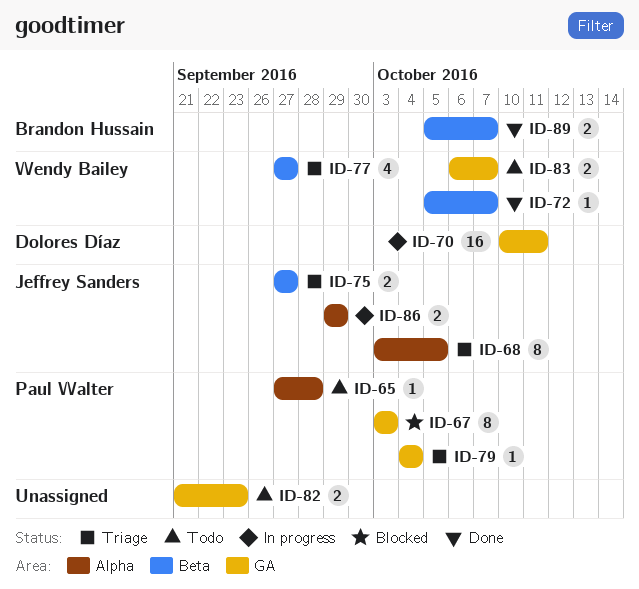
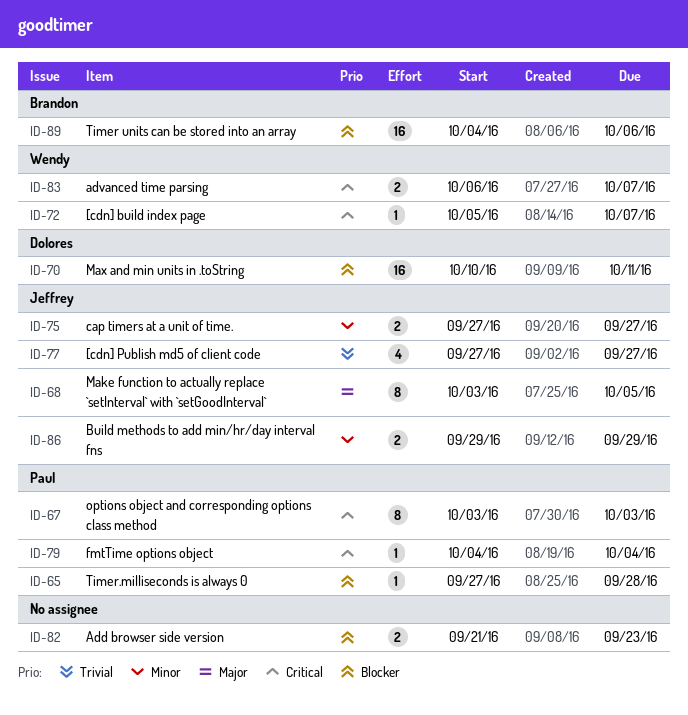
ID-77, owner: Wendy Bailey -> Jeffrey Sanders
ID-89, estimate: 2 -> 16
ID-89, start: Oct 5 -> Oct 4
ID-89, due: Oct 7 -> Oct 6

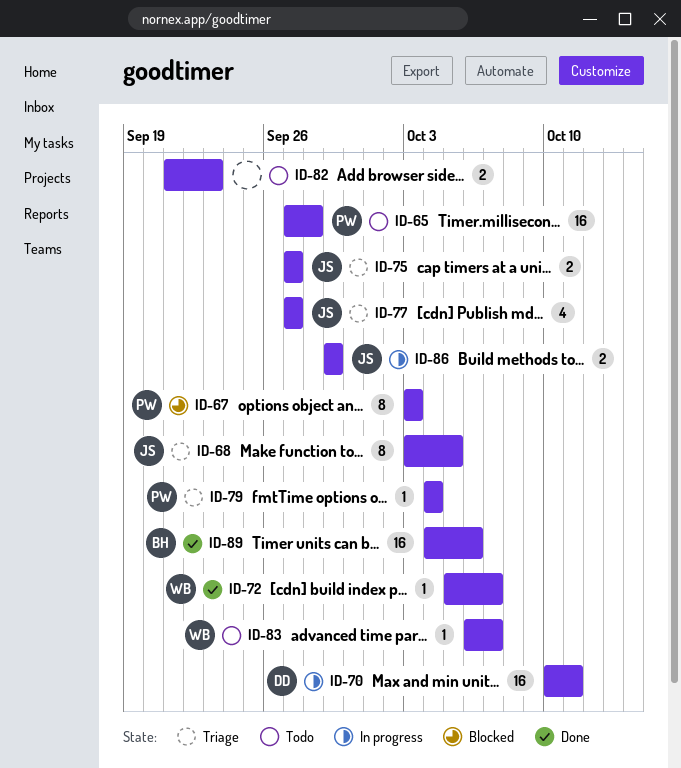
ID-65, estimate: 1 -> 16
ID-83, estimate: 2 -> 1

